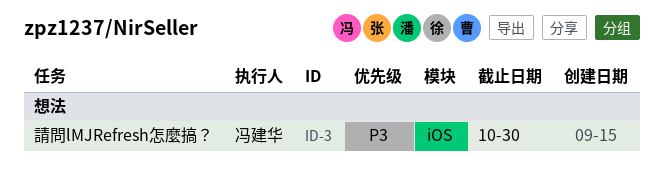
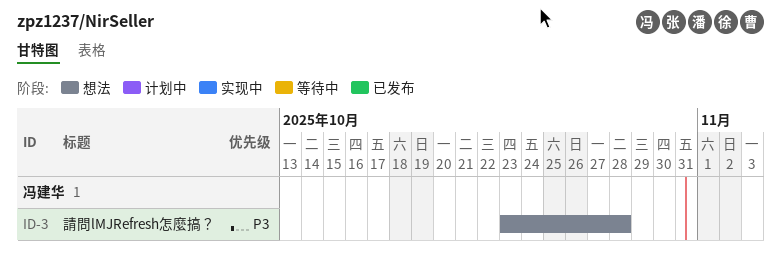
ID-3, due: Oct 30 -> Oct 28

